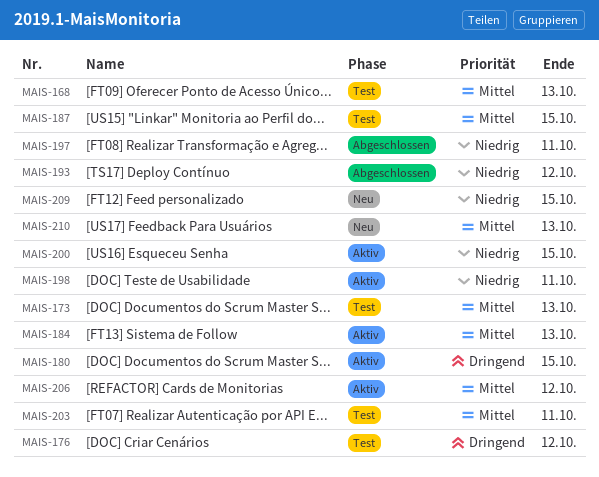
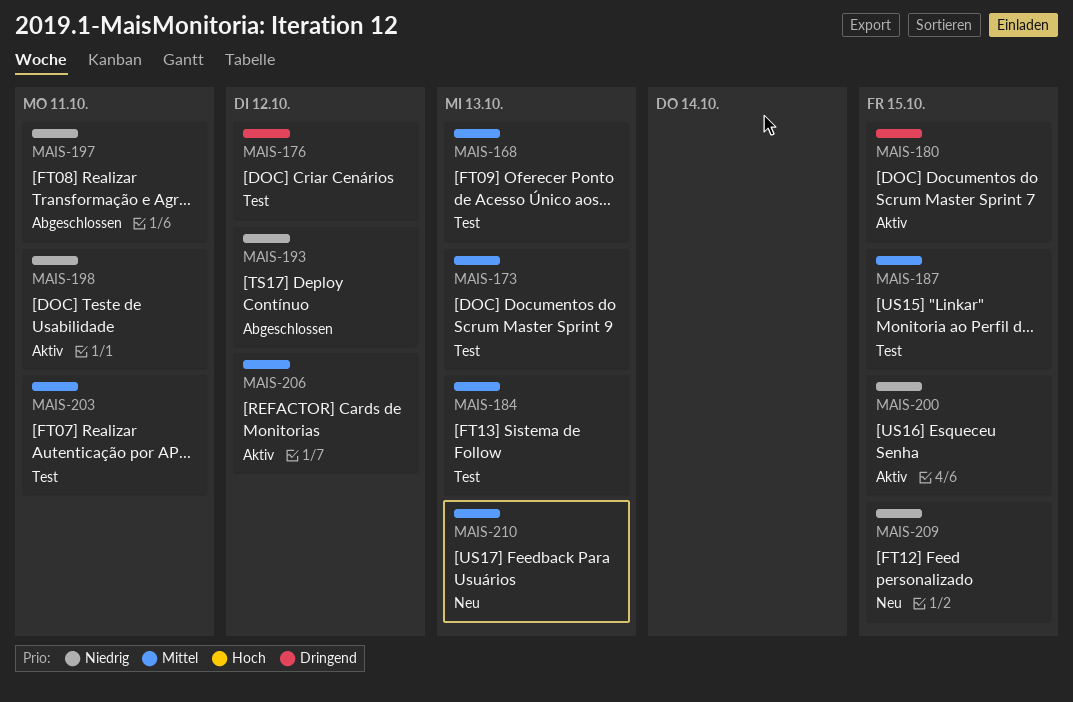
MAIS-184, status: Aktiv -> Test

